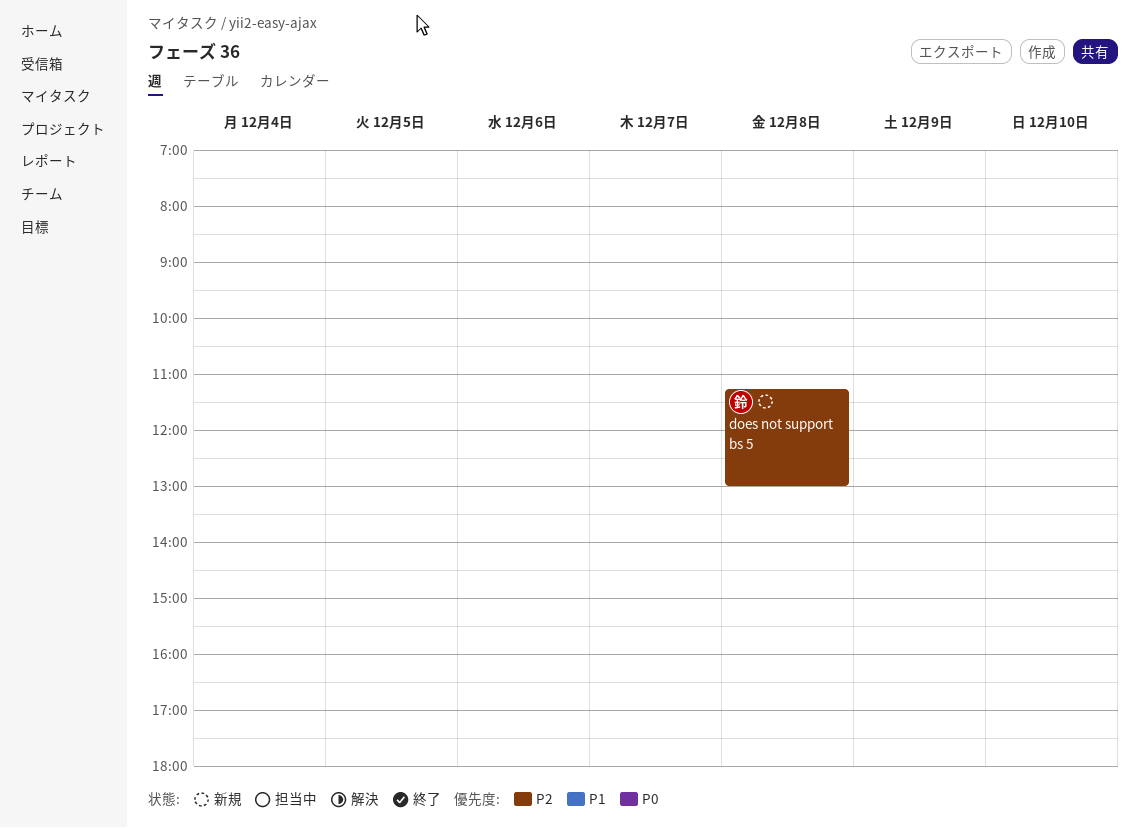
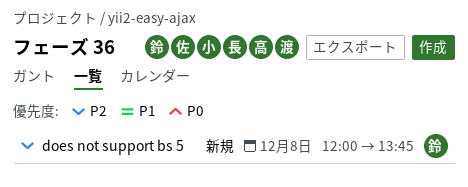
does not support bs 5, begins: 11:15 -> 12:00
does not support bs 5, ends: 13:00 -> 13:45

